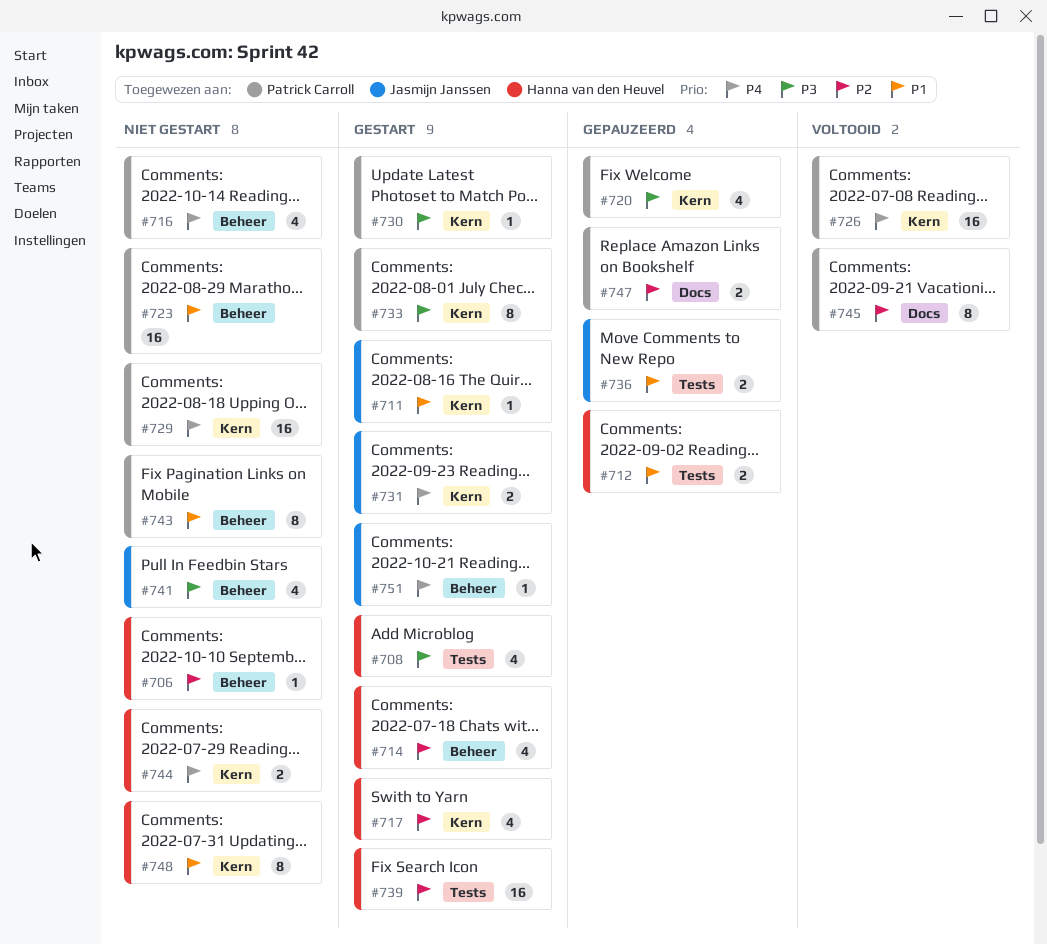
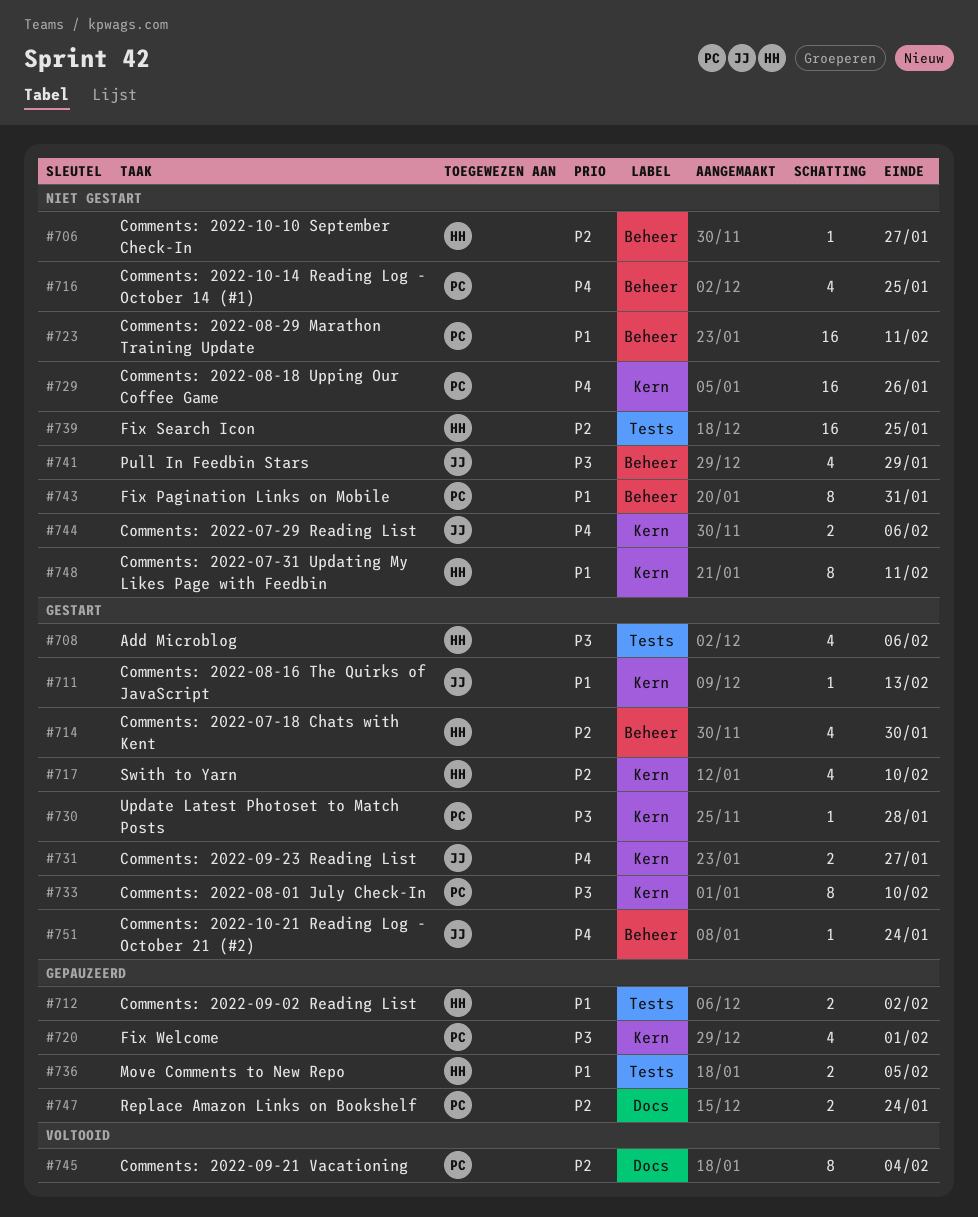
#726: present -> none
#736, owner: Jasmijn Janssen -> Hanna van den Heuvel
#739, status: Gestart -> Niet gestart
#744, owner: Hanna van den Heuvel -> Jasmijn Janssen

